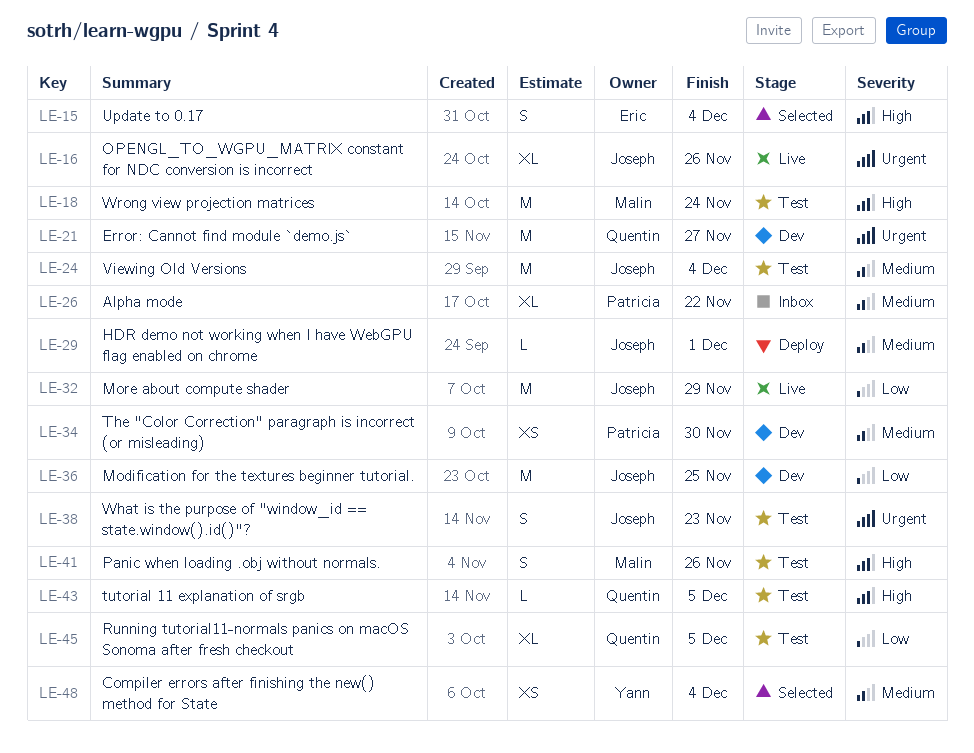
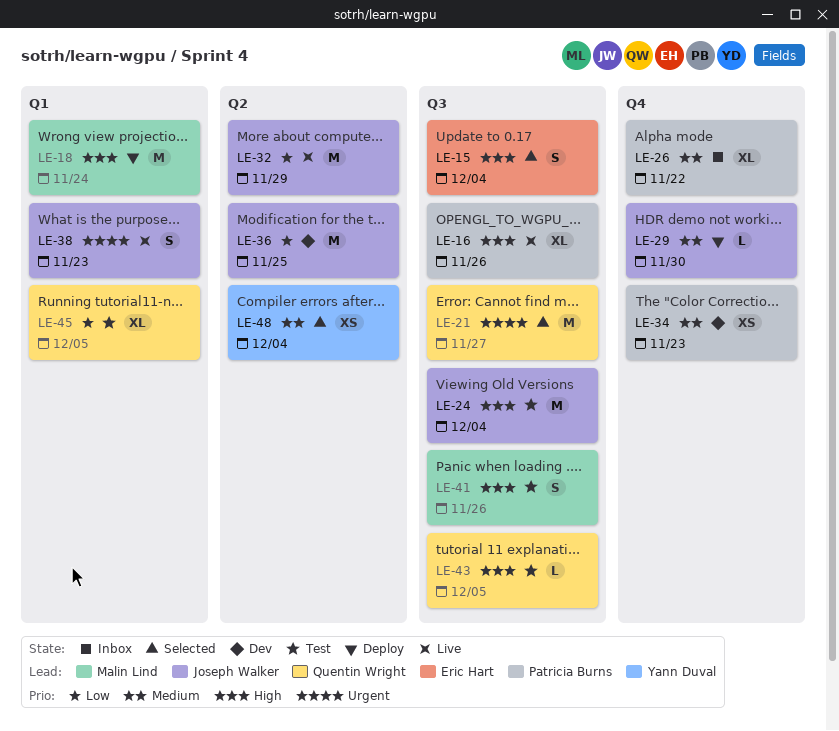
LE-16, owner: Joseph Walker -> Patricia Burns
LE-16, priority: Urgent -> High
LE-18, status: Test -> Deploy
LE-21, status: Dev -> Selected
LE-24, priority: Medium -> High
LE-29, due: Dec 1 -> Nov 30
LE-34, due: Nov 30 -> Nov 23
LE-38, status: Test -> Live

